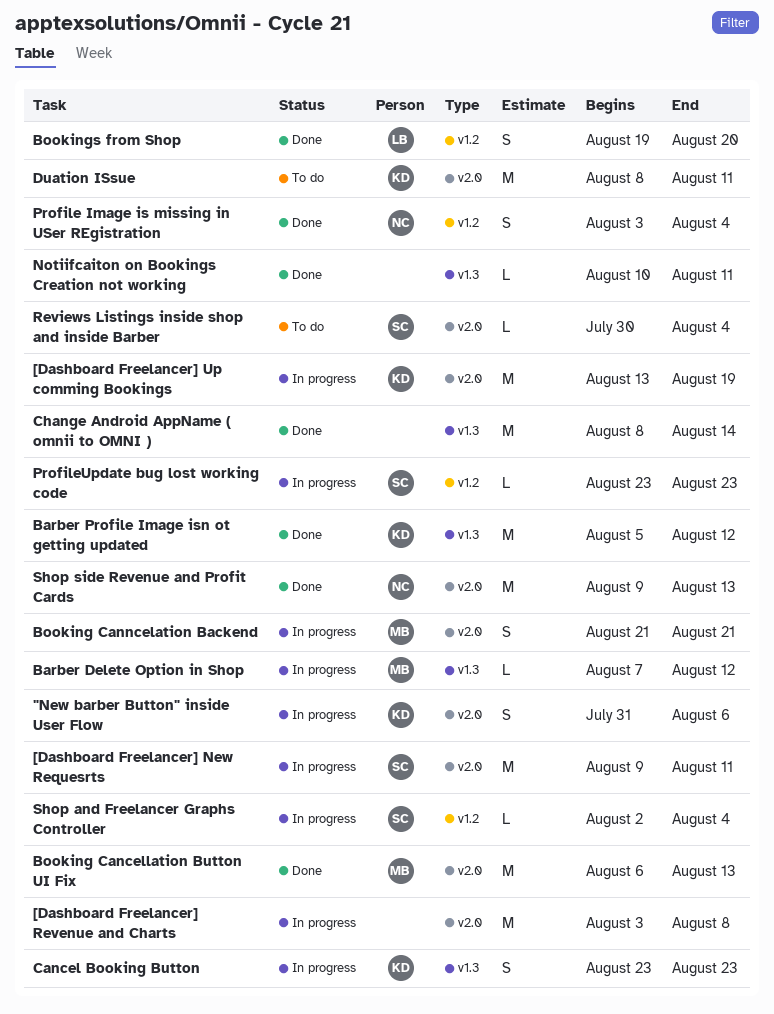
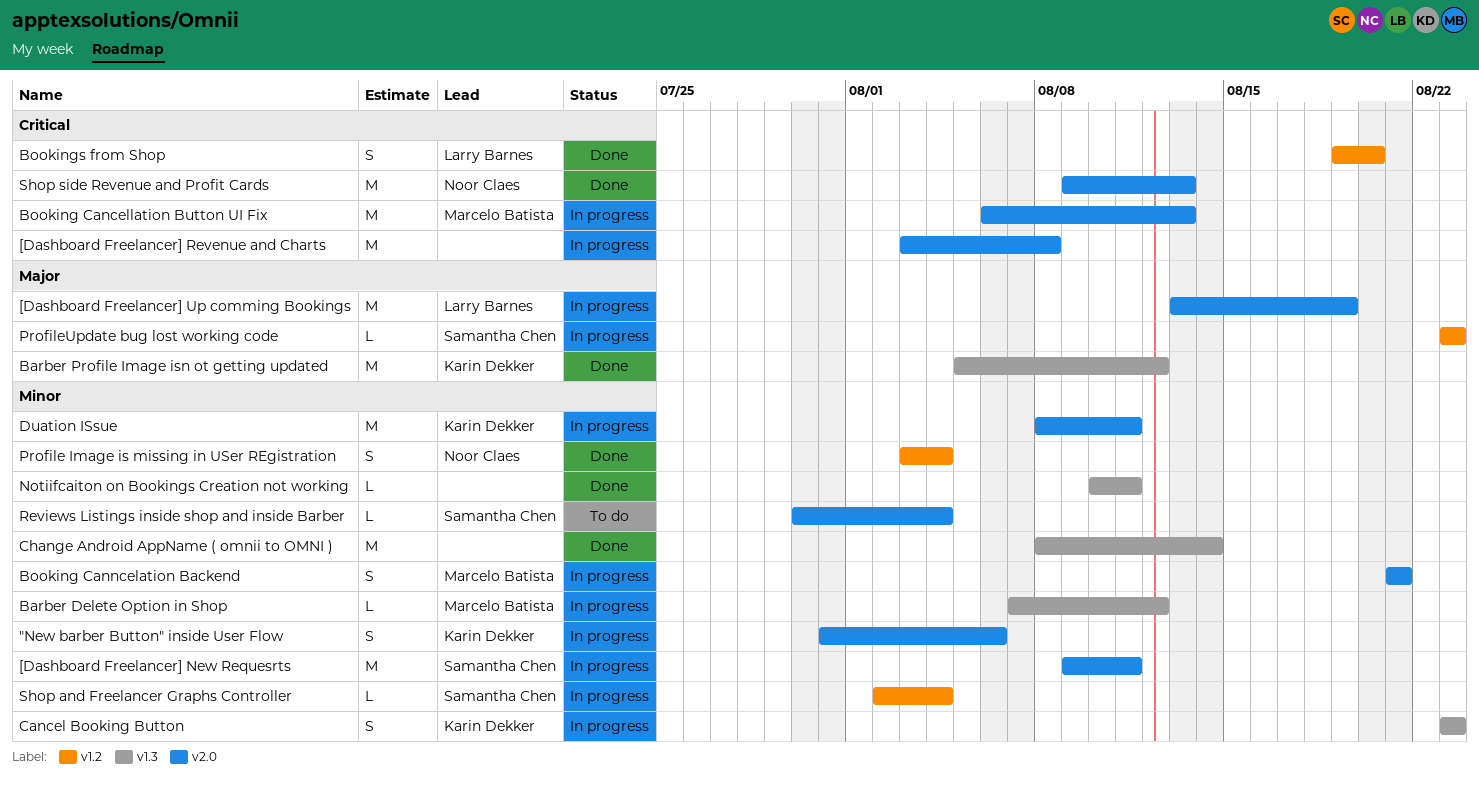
[Dashboard Freelancer] Up comming Bookings, owner: Karin Dekker -> Larry Barnes
Booking Cancellation Button UI Fix, status: Done -> In progress
Duation ISsue, status: To do -> In progress

